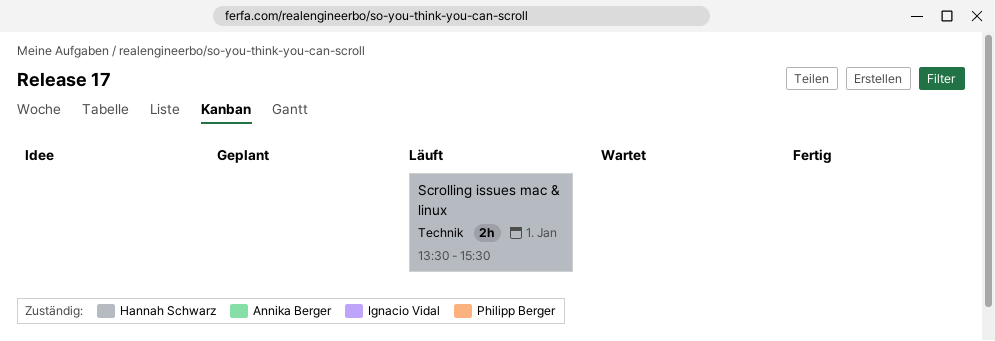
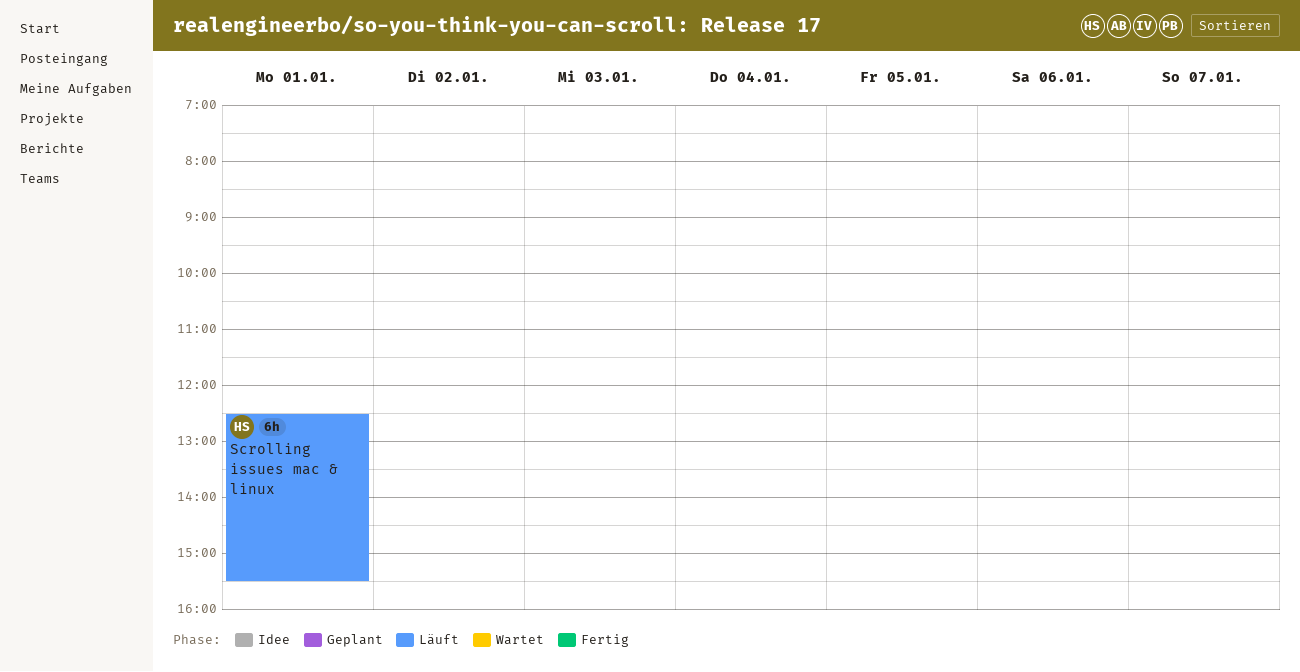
Scrolling issues mac & linux, estimate: 2h -> 6h
Scrolling issues mac & linux, begins: 13:30 -> 12:30

